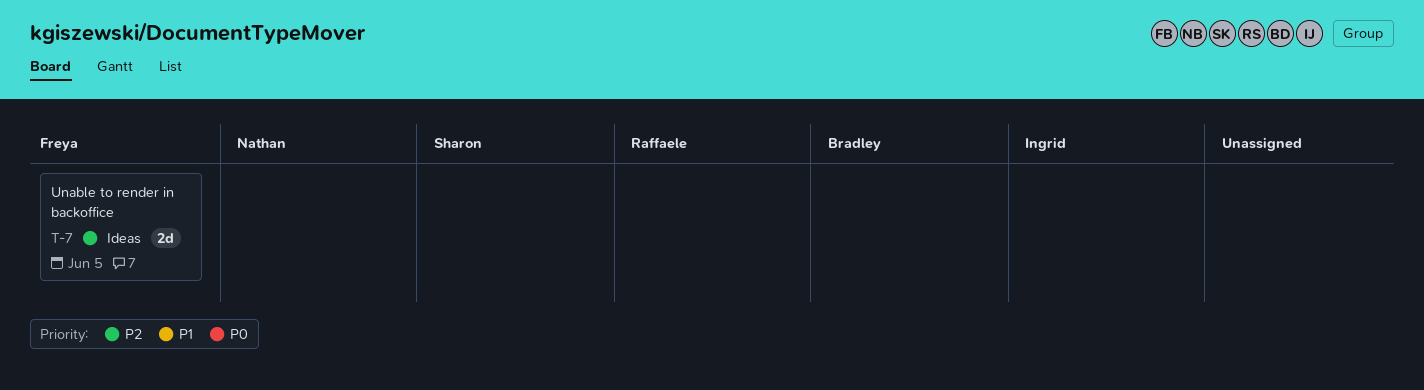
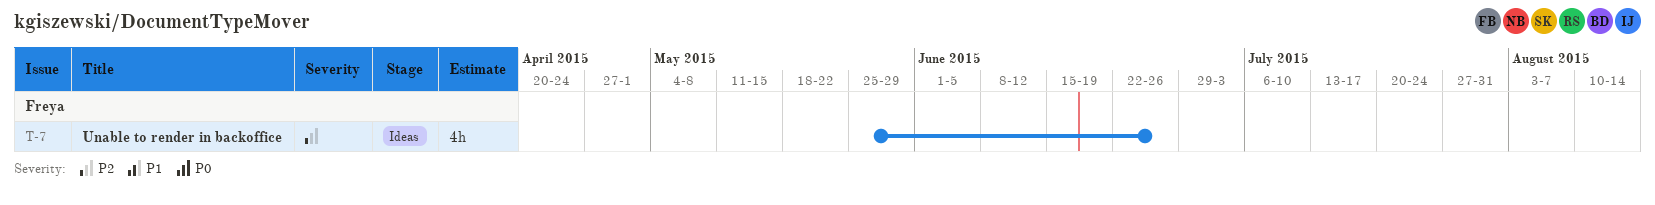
T-7, estimate: 2d -> 4h
T-7, due: Jun 5 -> Jun 26

